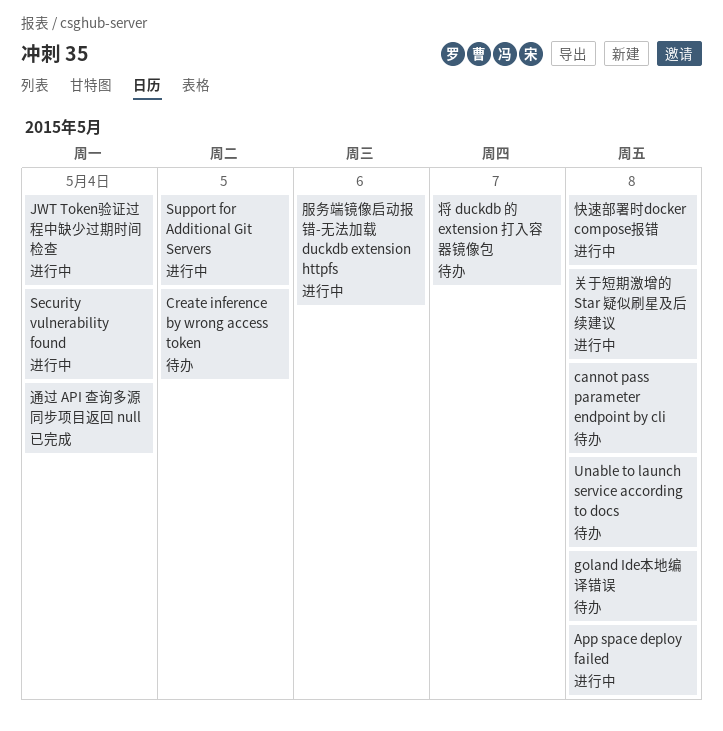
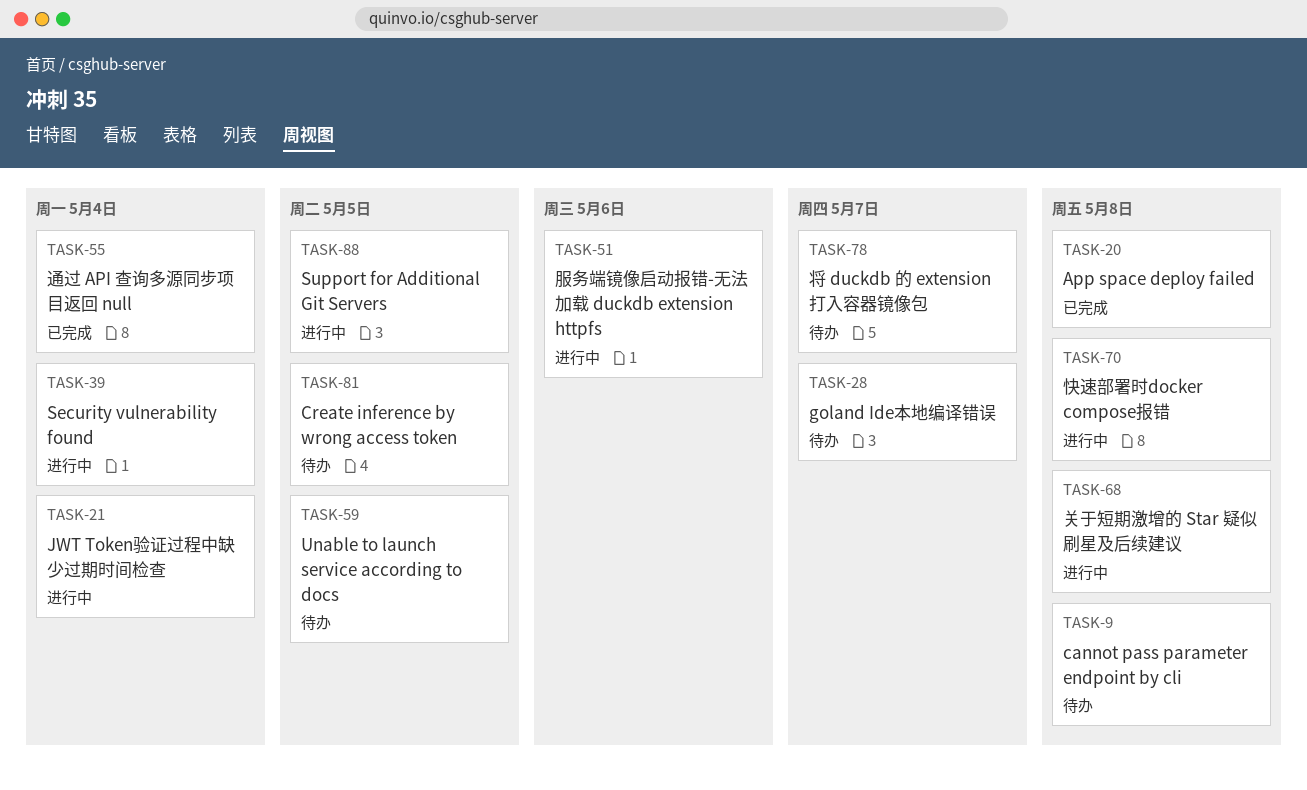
App space deploy failed, status: 进行中 -> 已完成
goland Ide本地编译错误, due: May 8 -> May 7
Unable to launch service according to docs, due: May 8 -> May 5

